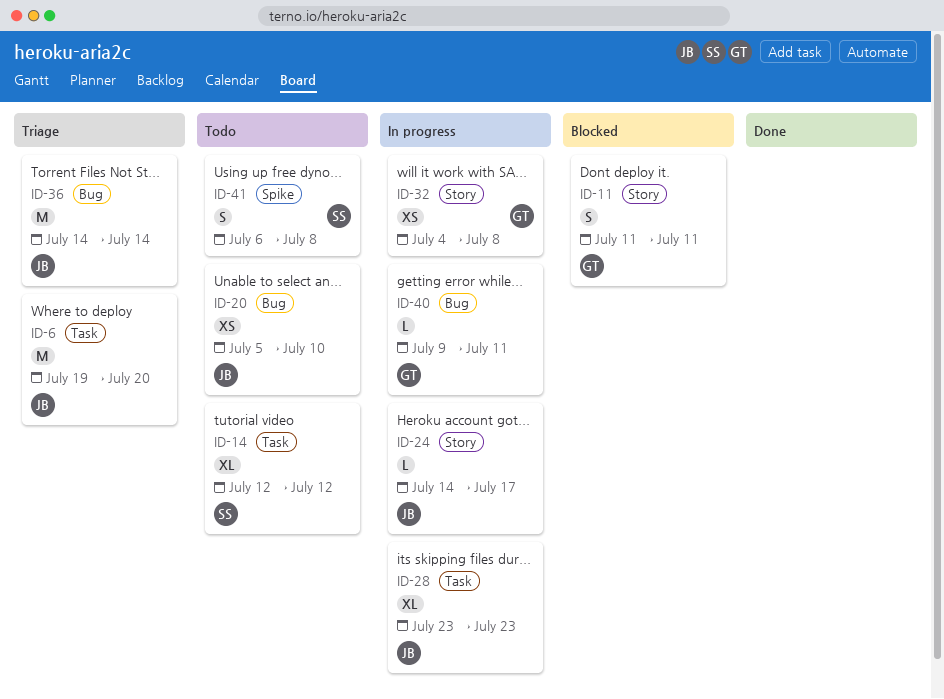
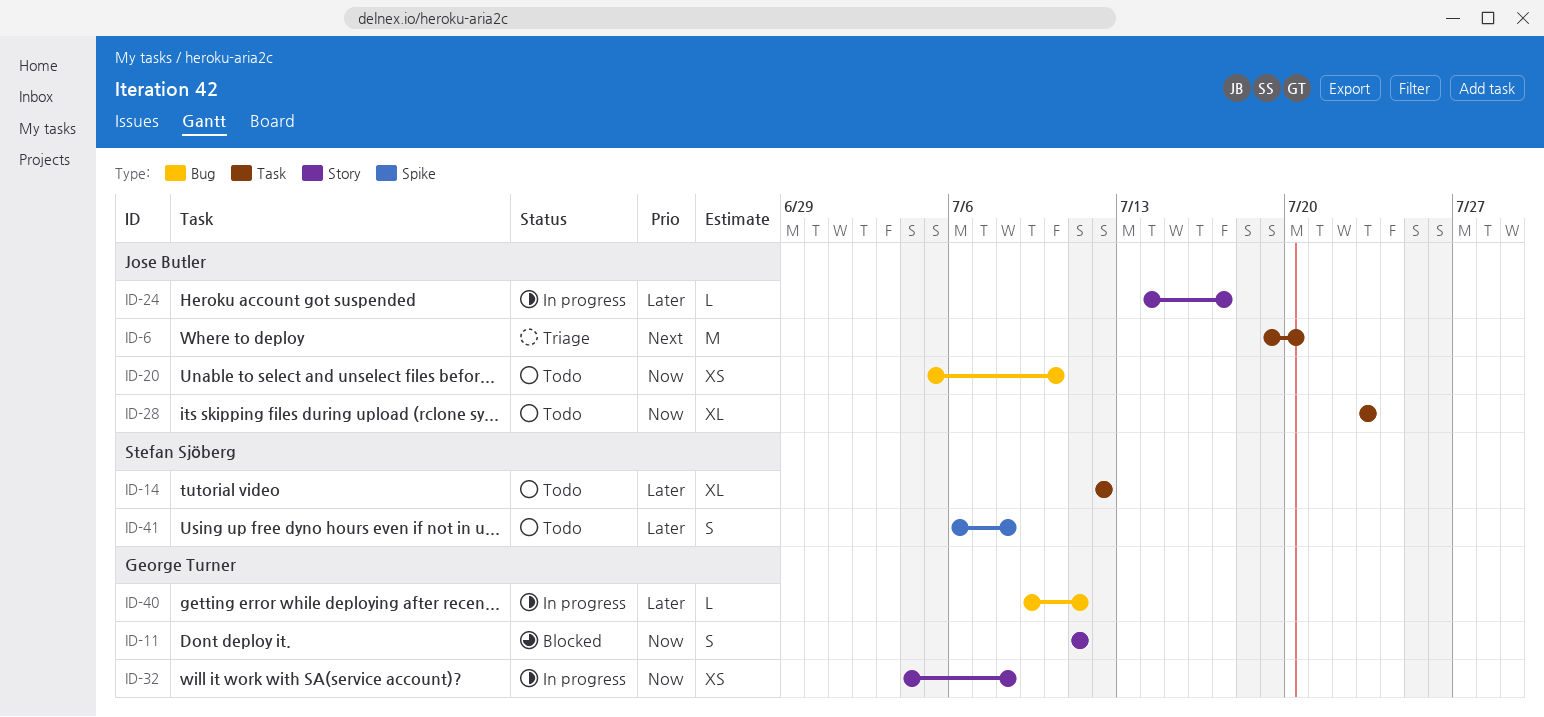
ID-28, status: In progress -> Todo
ID-36: present -> none

